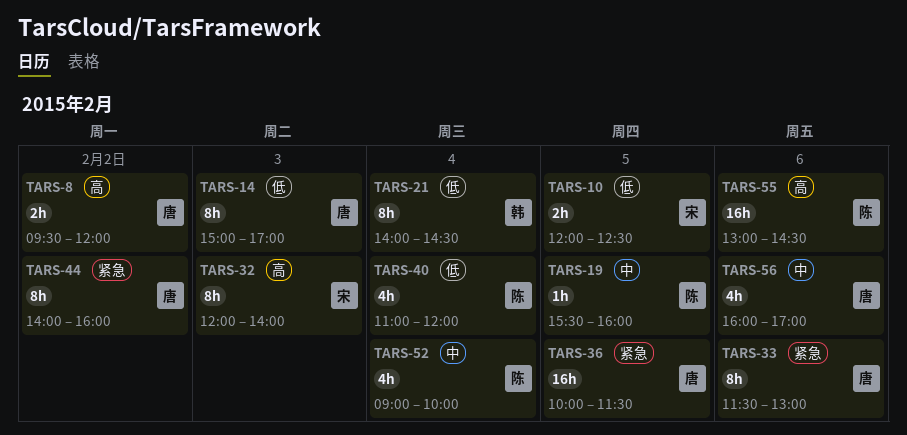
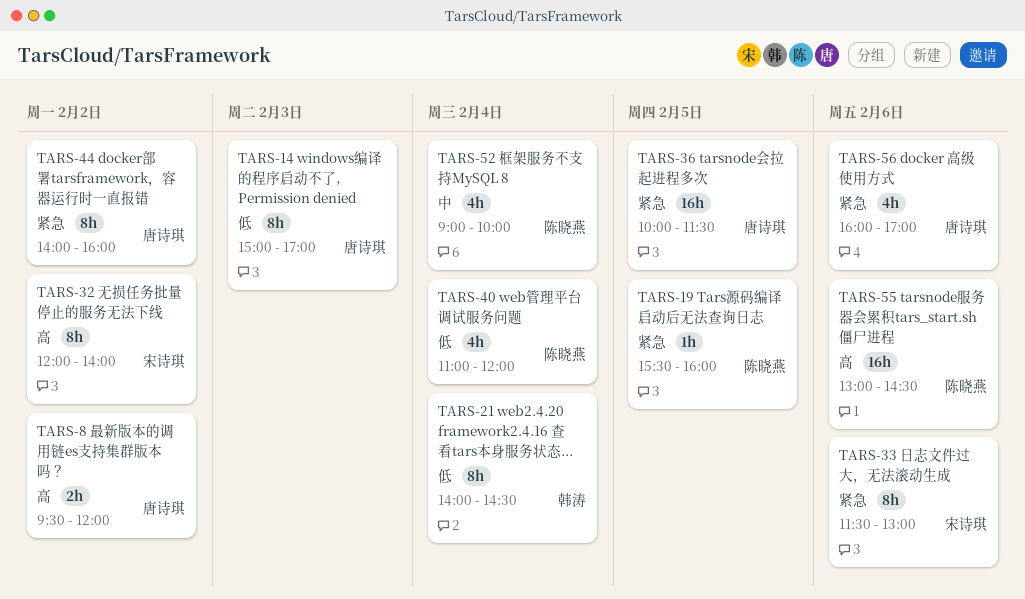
TARS-10: present -> none
TARS-19, priority: 中 -> 紧急
TARS-32, day: Feb 3 -> Feb 2
TARS-33, owner: 唐诗琪 -> 宋诗琪
TARS-56, priority: 中 -> 紧急

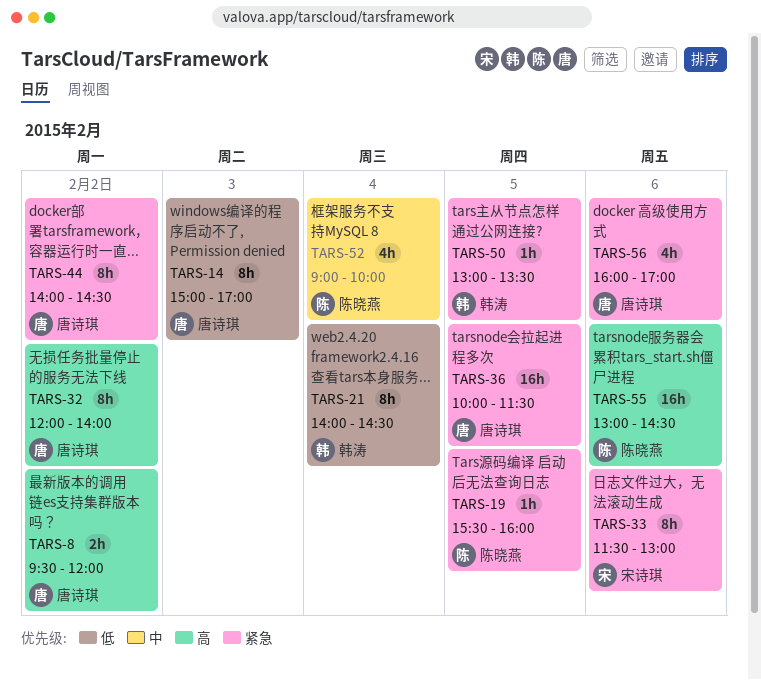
TARS-32, owner: 宋诗琪 -> 唐诗琪
TARS-40: present -> none
TARS-44, ends: 16:00 -> 14:30
TARS-50: none -> present

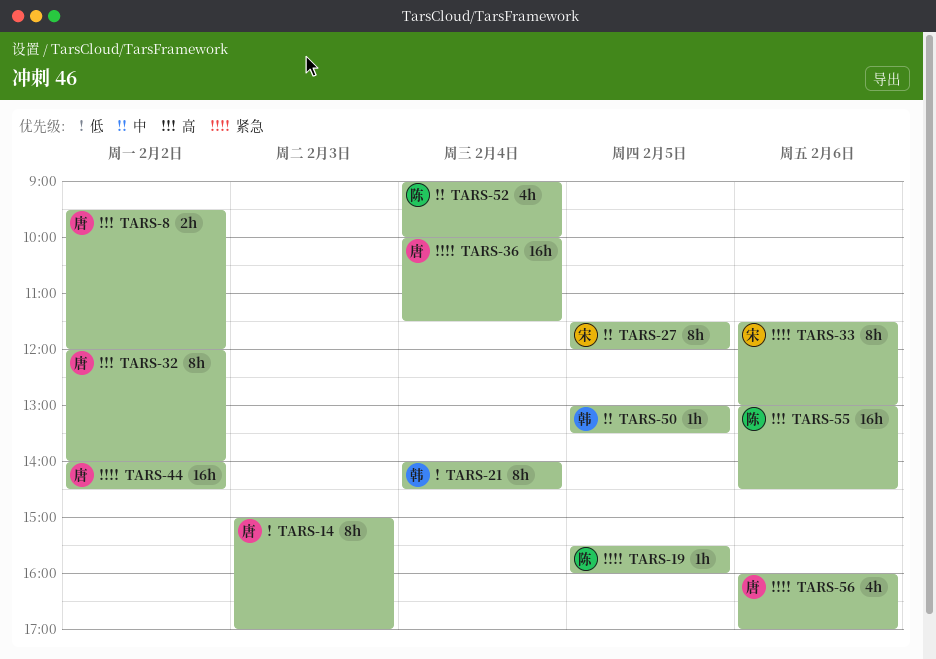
TARS-27: none -> present
TARS-36, day: Feb 5 -> Feb 4
TARS-44, estimate: 8h -> 16h
TARS-50, priority: 紧急 -> 中

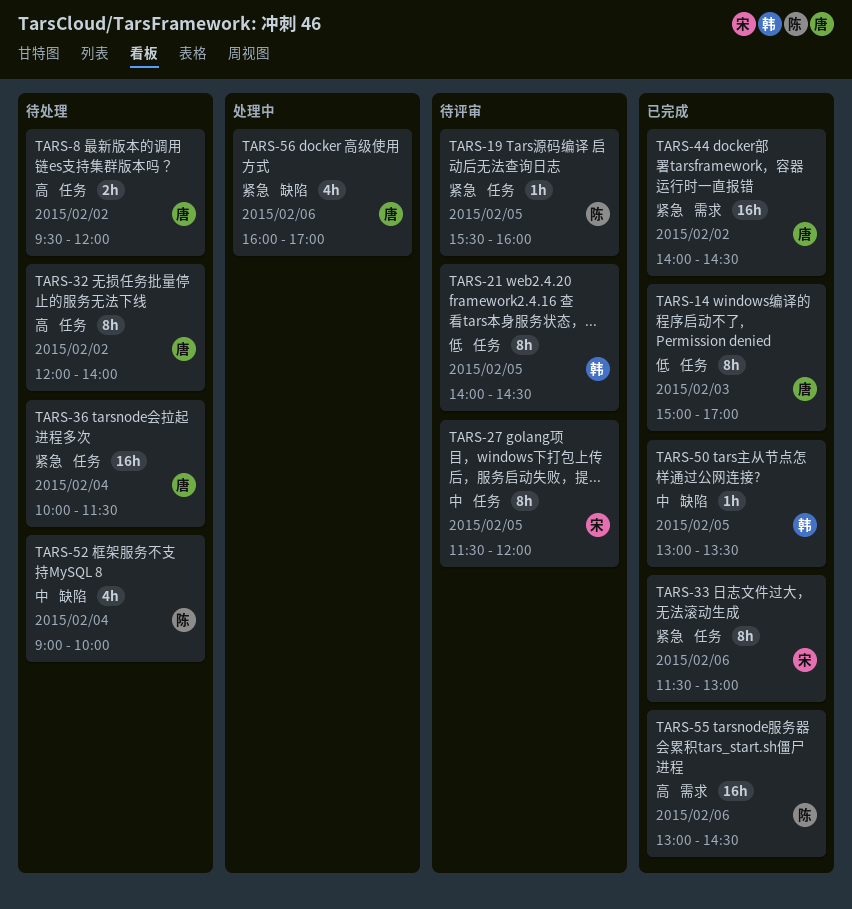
TARS-21, day: Feb 4 -> Feb 5

